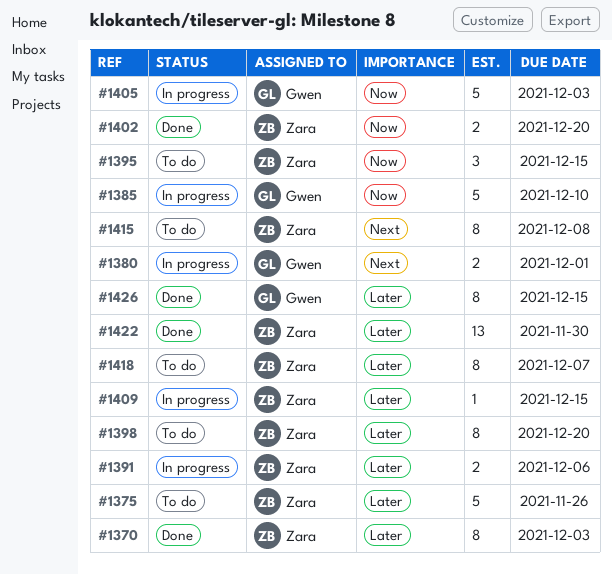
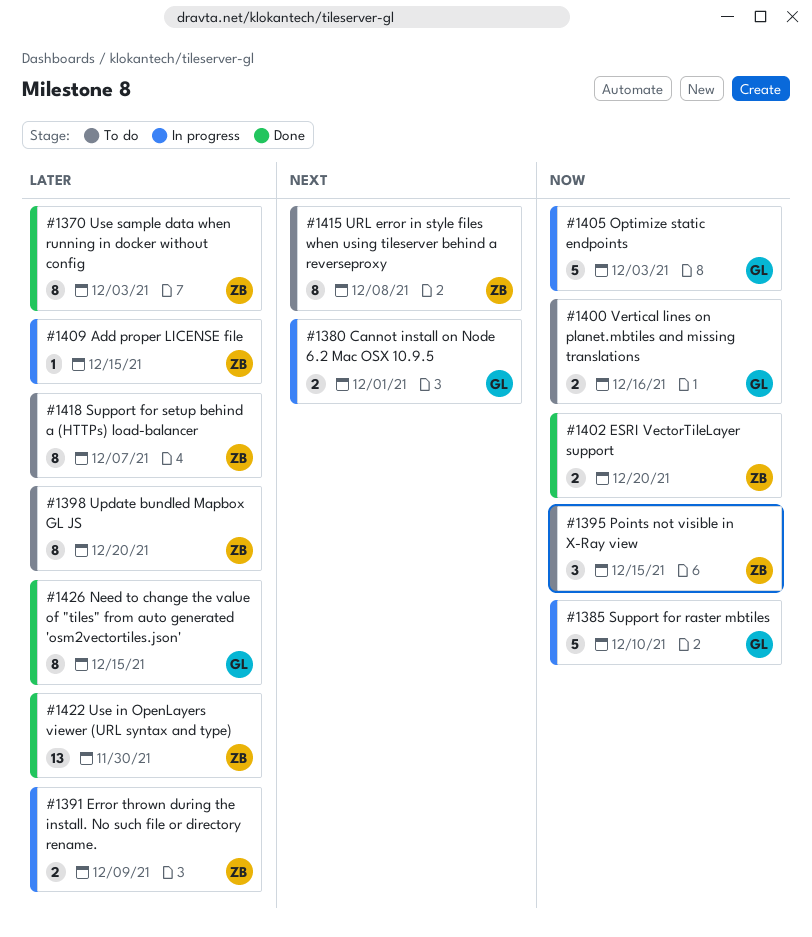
#1375: present -> none
#1391, due: Dec 6 -> Dec 9
#1400: none -> present

